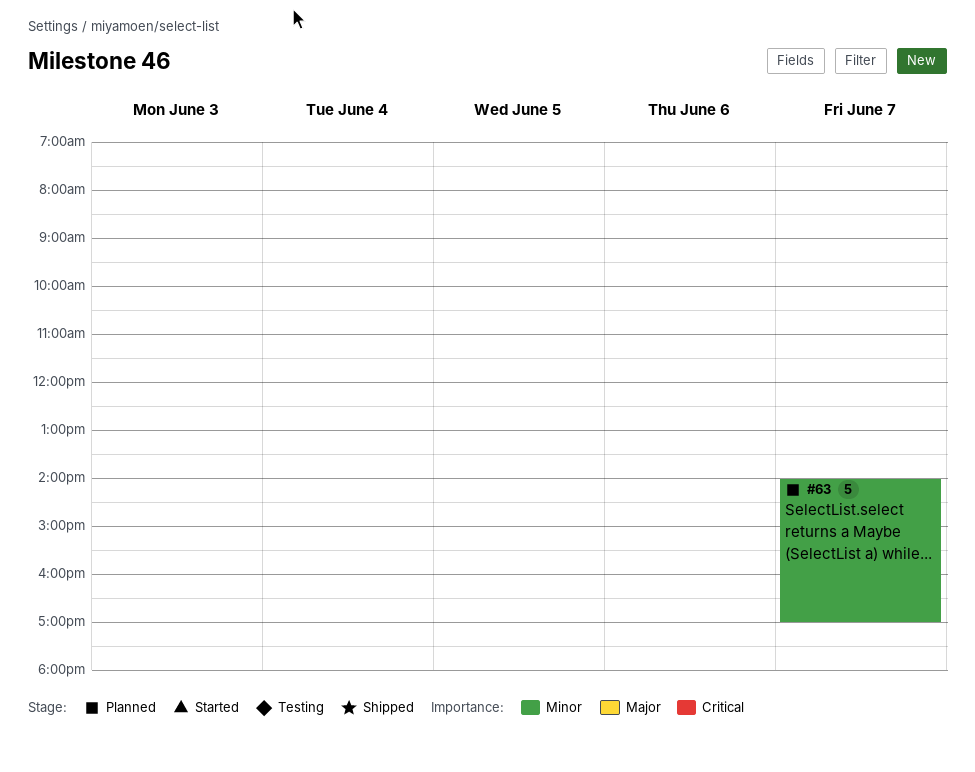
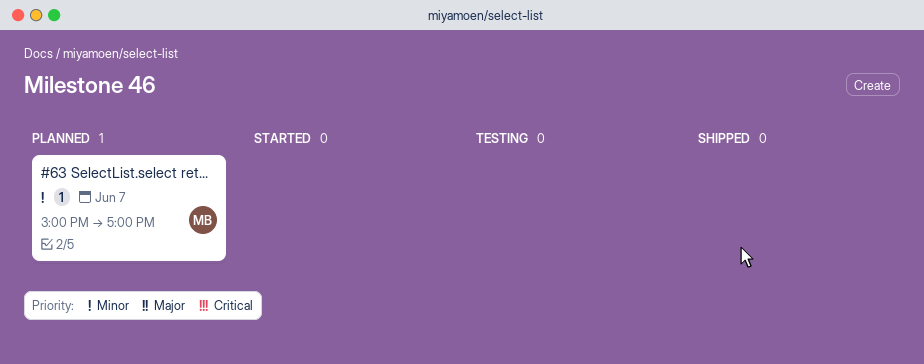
#63, estimate: 5 -> 1
#63, begins: 14:00 -> 15:00

